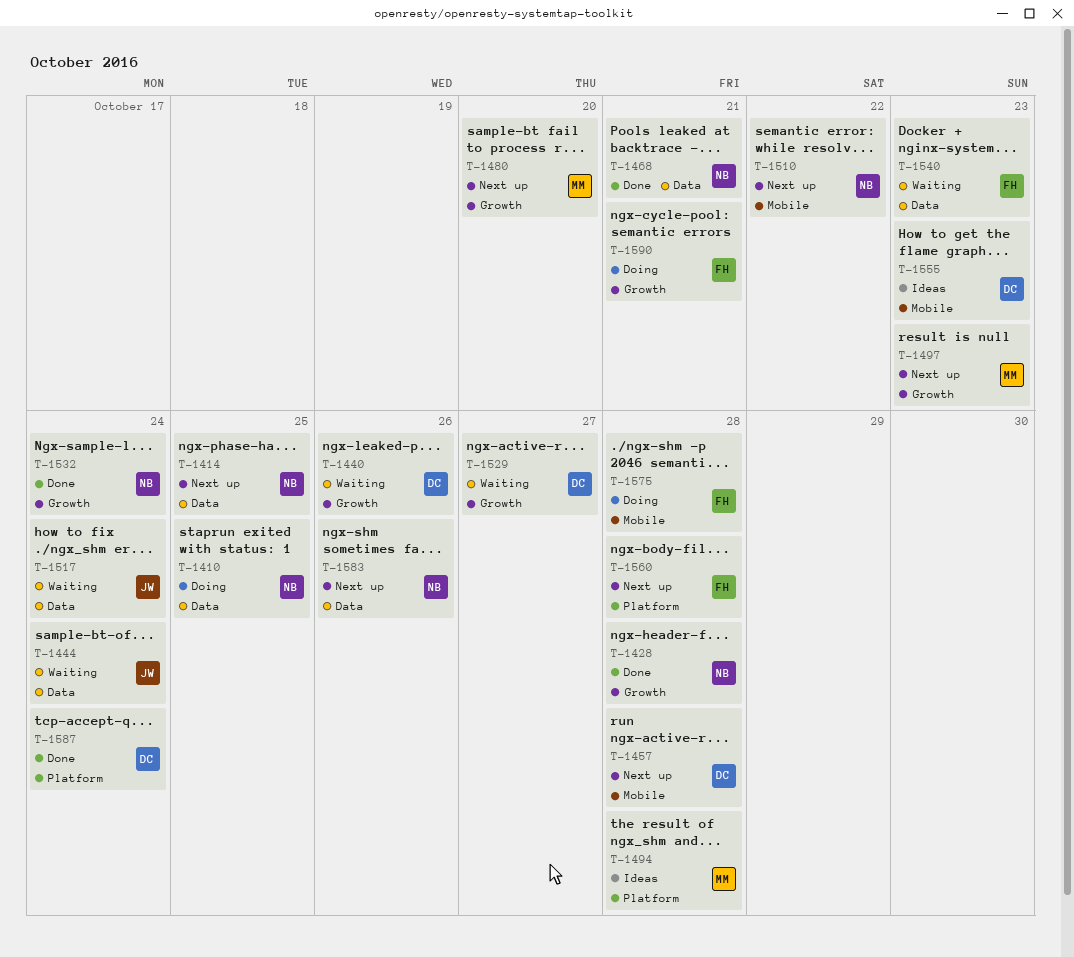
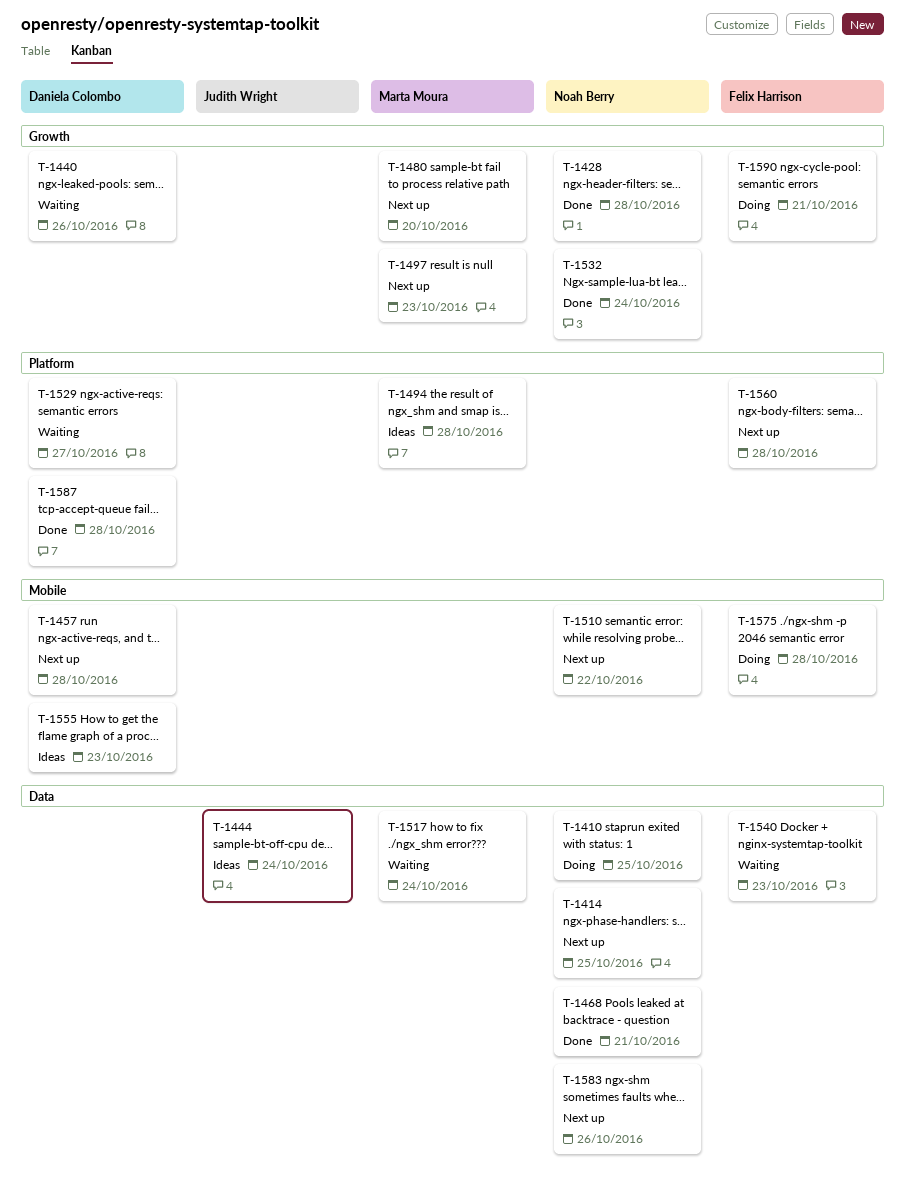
T-1444, status: Waiting -> Ideas
T-1517, owner: Judith Wright -> Marta Moura
T-1529, label: Growth -> Platform
T-1587, due: Oct 24 -> Oct 28

